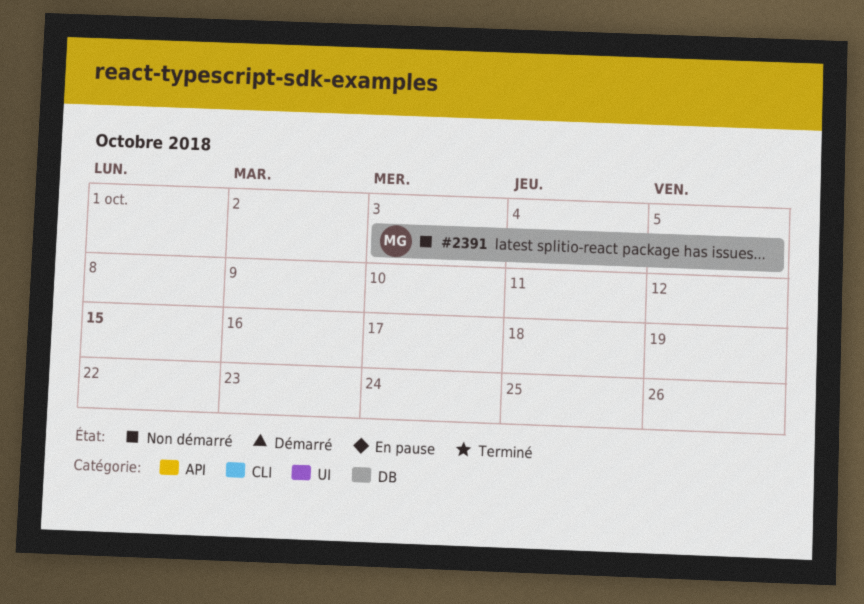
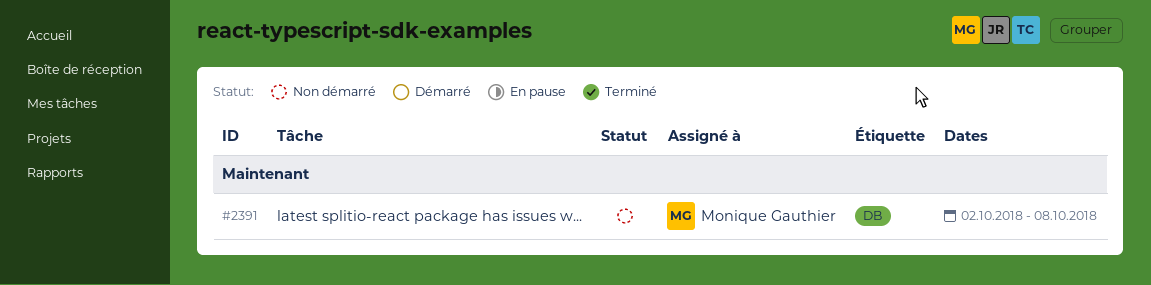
#2391, start: Oct 3 -> Oct 2
#2391, due: Oct 5 -> Oct 8

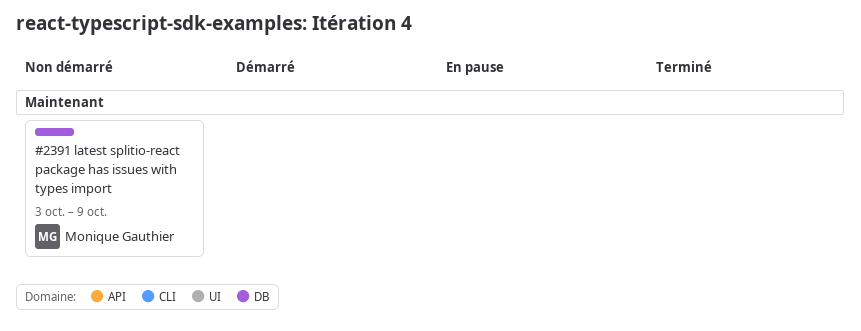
#2391, start: Oct 2 -> Oct 3
#2391, due: Oct 8 -> Oct 9

